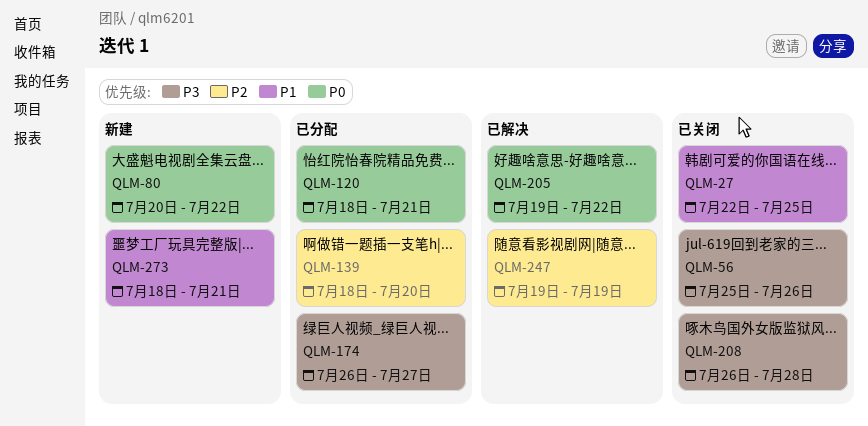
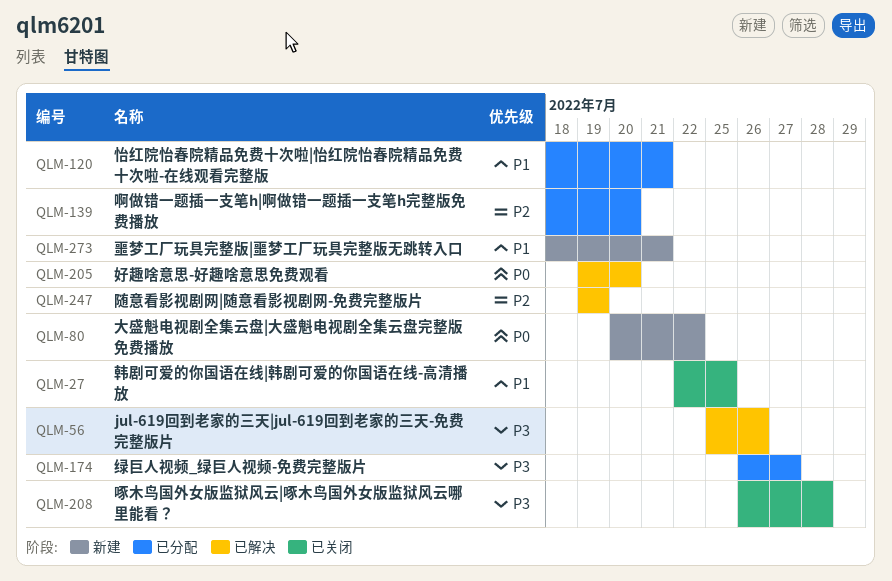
QLM-56, status: 已关闭 -> 已解决
QLM-120, priority: P0 -> P1
QLM-205, due: Jul 22 -> Jul 20

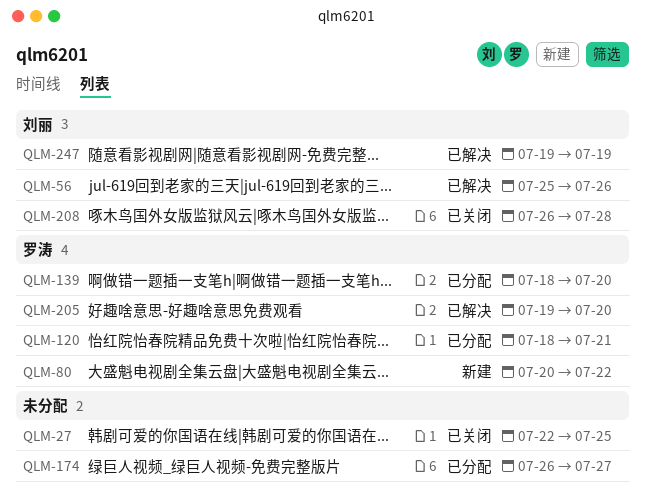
QLM-273: present -> none

